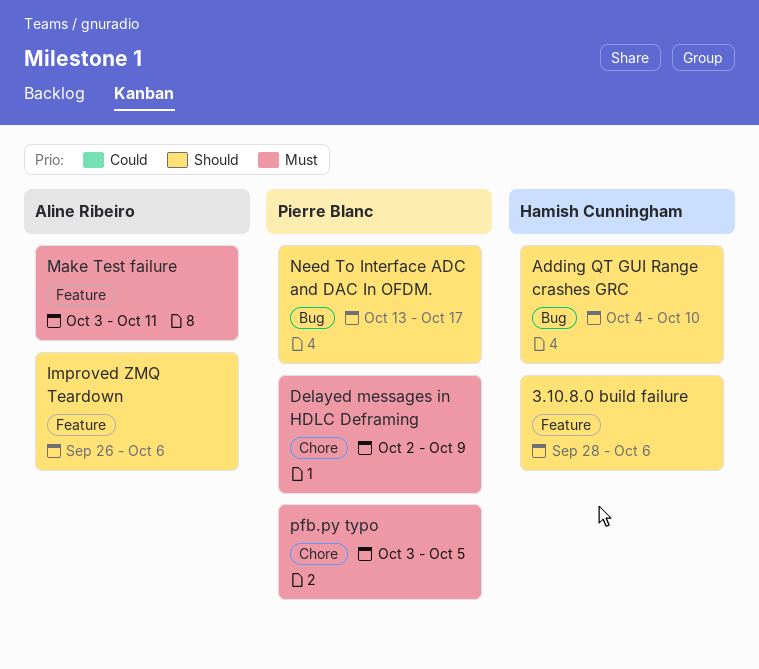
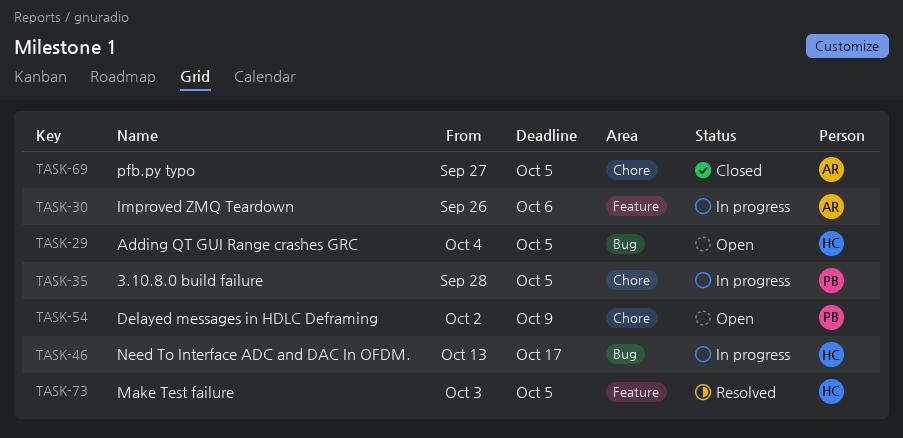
3.10.8.0 build failure, owner: Hamish Cunningham -> Pierre Blanc
3.10.8.0 build failure, label: Feature -> Chore
3.10.8.0 build failure, due: Oct 6 -> Oct 5
Adding QT GUI Range crashes GRC, due: Oct 10 -> Oct 5
Make Test failure, owner: Aline Ribeiro -> Hamish Cunningham
Make Test failure, due: Oct 11 -> Oct 5
Need To Interface ADC and DAC In OFDM., owner: Pierre Blanc -> Hamish Cunningham
pfb.py typo, owner: Pierre Blanc -> Aline Ribeiro
pfb.py typo, start: Oct 3 -> Sep 27

